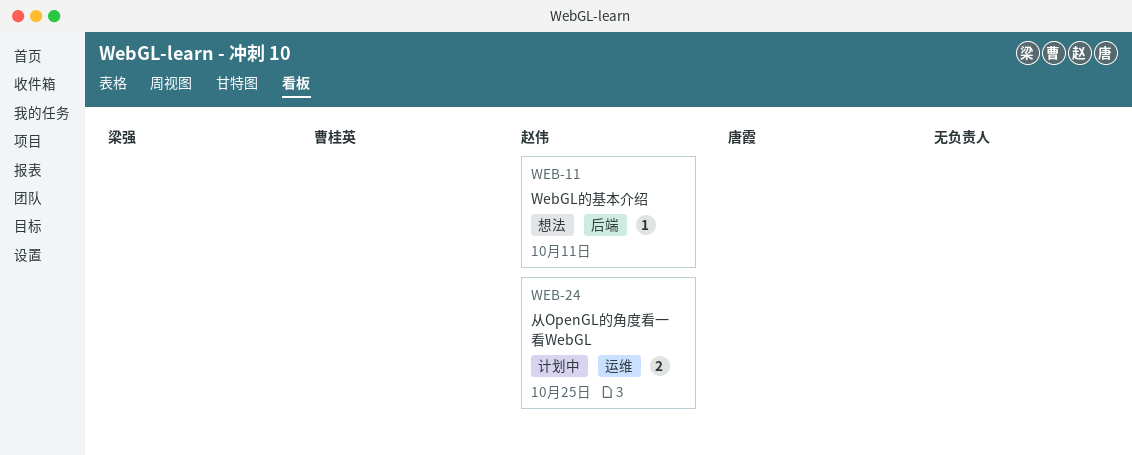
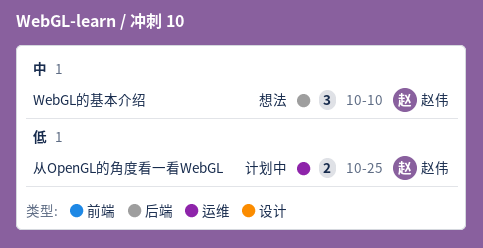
WebGL的基本介绍, estimate: 1 -> 3
WebGL的基本介绍, due: Oct 11 -> Oct 10

